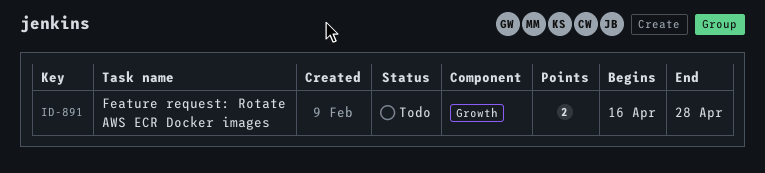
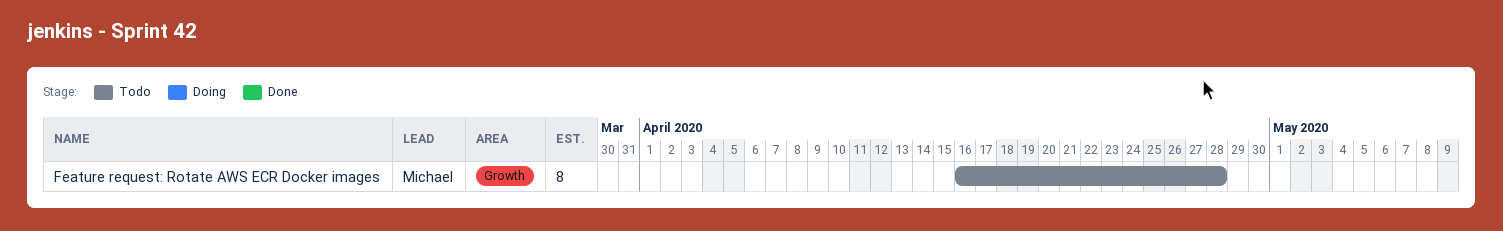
Feature request: Rotate AWS ECR Docker images, estimate: 2 -> 8

